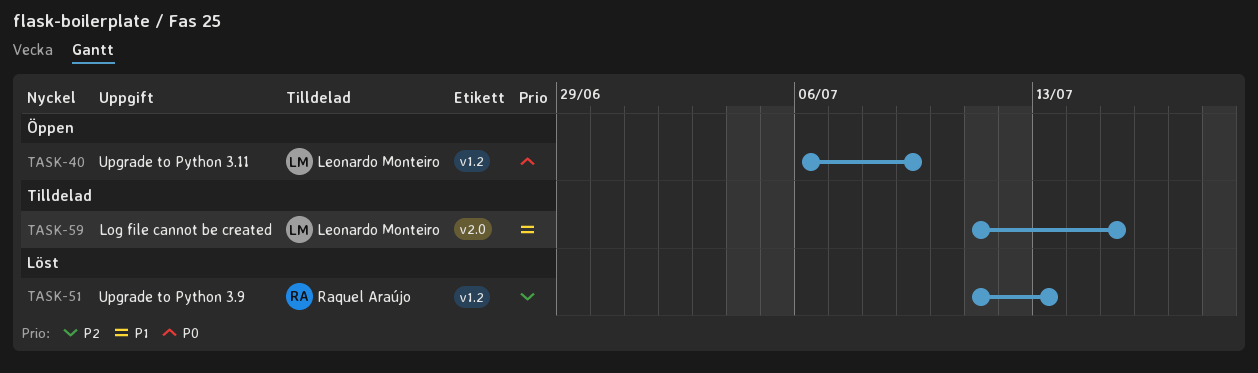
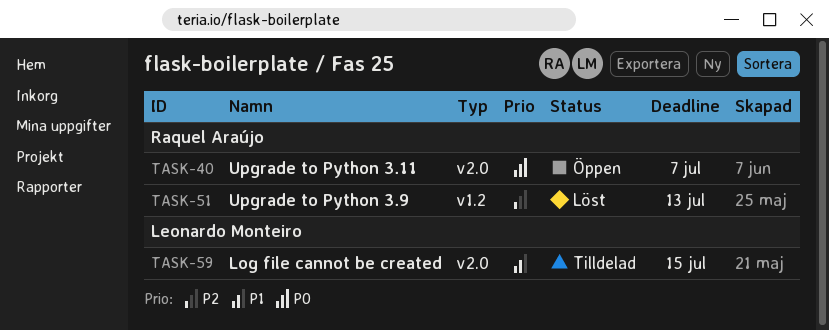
TASK-40, owner: Leonardo Monteiro -> Raquel Araújo
TASK-40, label: v1.2 -> v2.0
TASK-40, due: Jul 9 -> Jul 7

